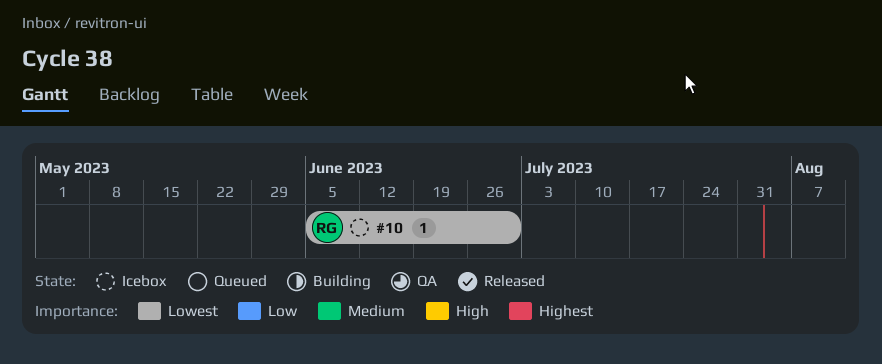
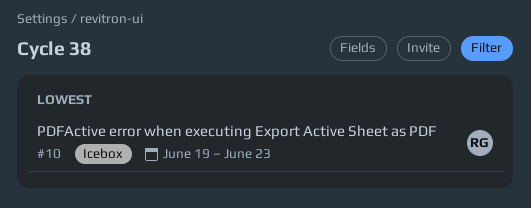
#10, start: Jun 5 -> Jun 19
#10, due: Jun 30 -> Jun 23

